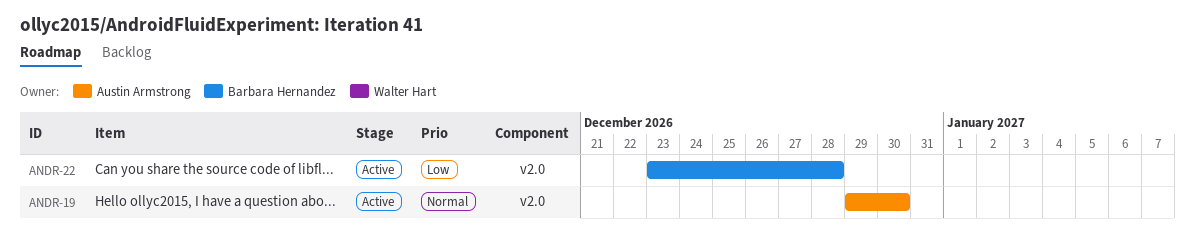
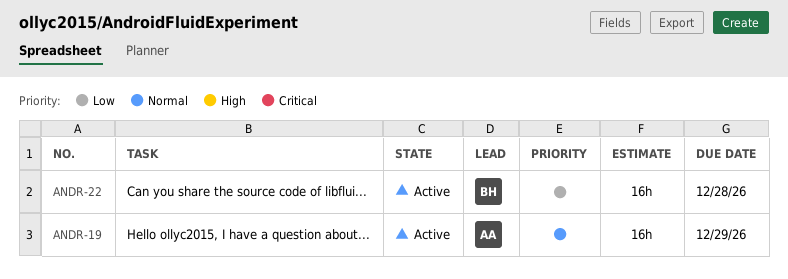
ANDR-19, due: Dec 30 -> Dec 29

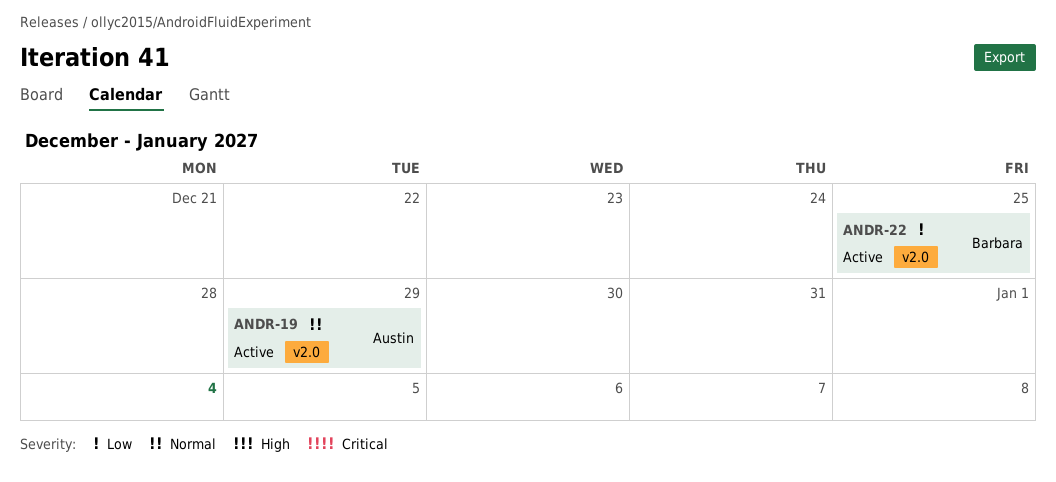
ANDR-22, due: Dec 28 -> Dec 25

